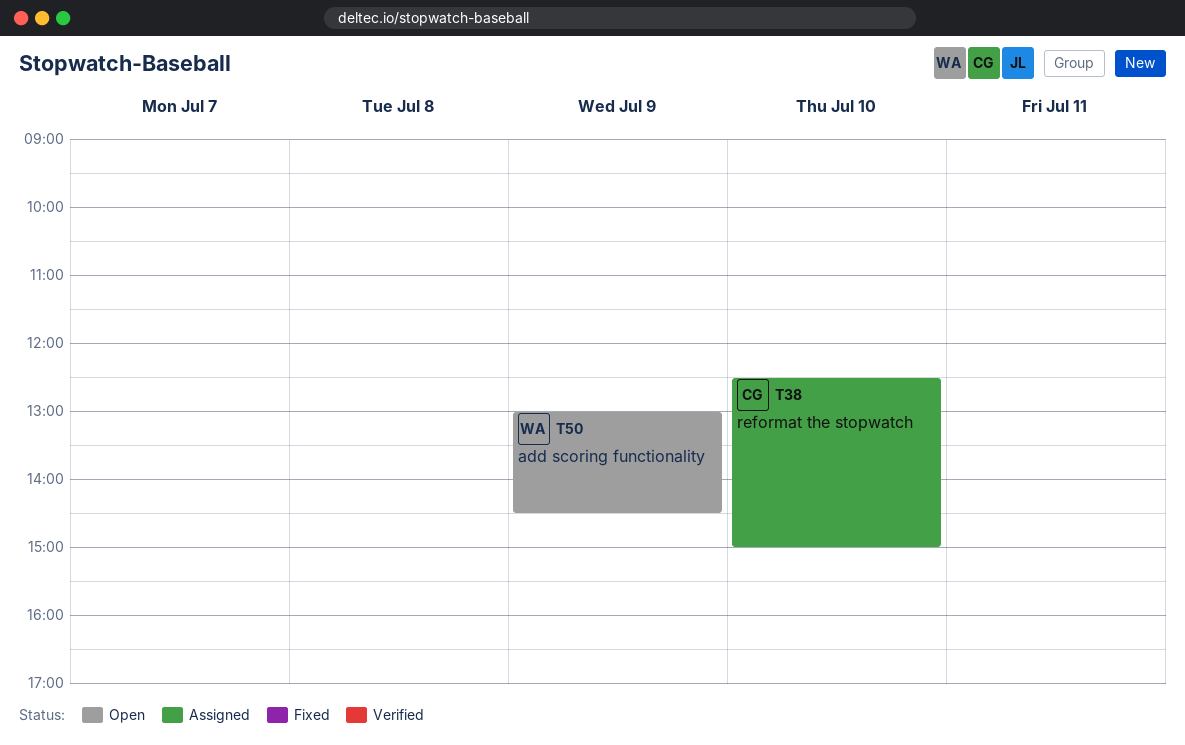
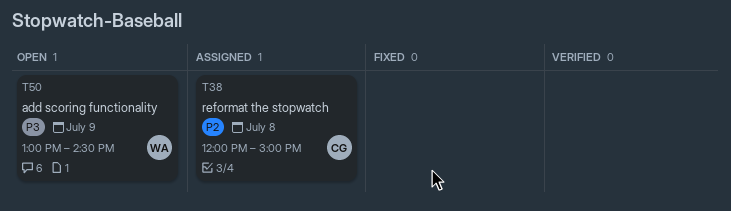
T38, day: Jul 10 -> Jul 8
T38, begins: 12:30 -> 12:00

